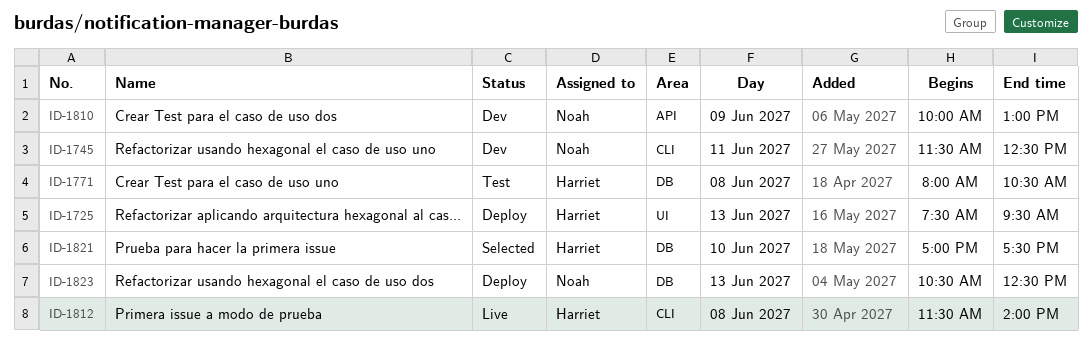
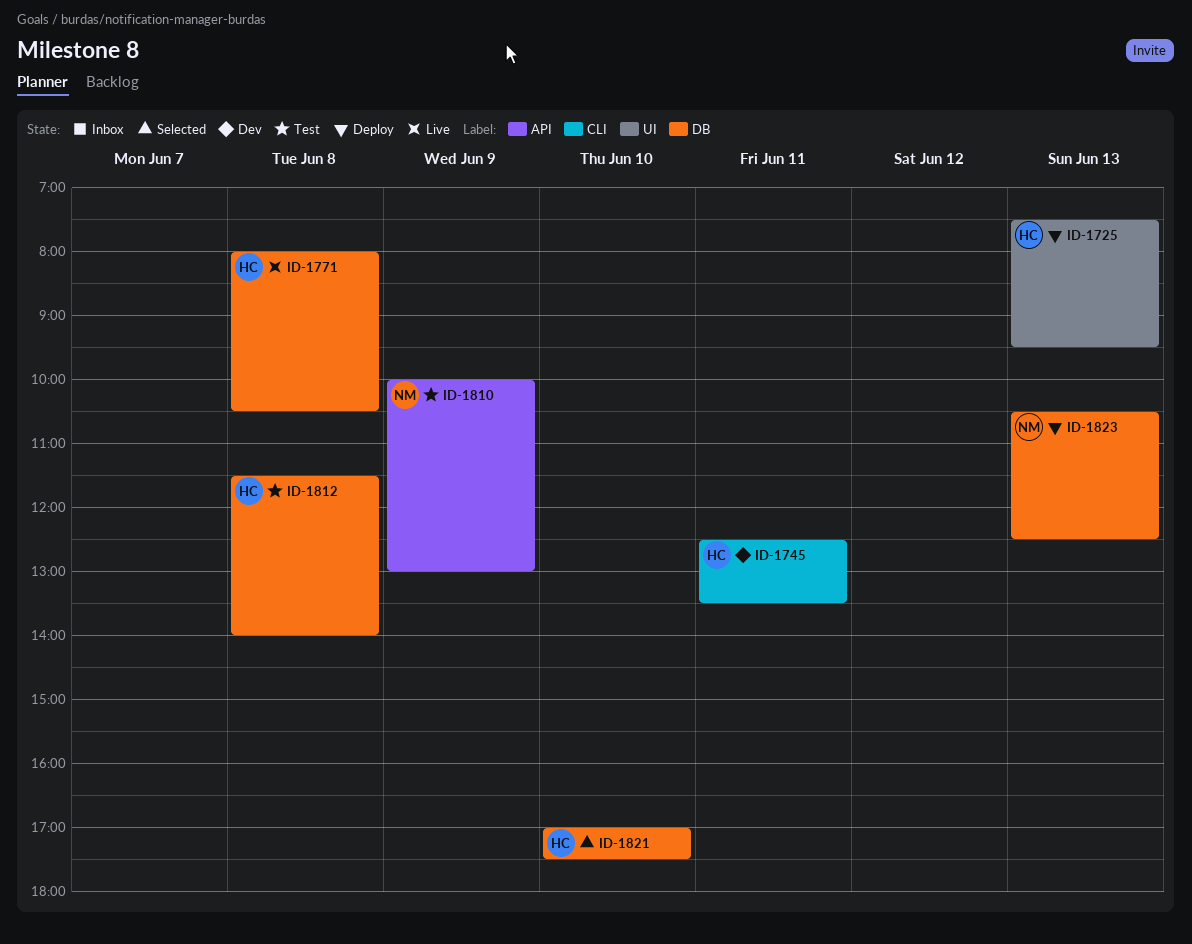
ID-1745, owner: Noah -> Harriet
ID-1745, begins: 11:30 -> 12:30
ID-1745, ends: 12:30 -> 13:30
ID-1771, status: Test -> Live
ID-1810, status: Dev -> Test
ID-1812, status: Live -> Test
ID-1812, label: CLI -> DB

